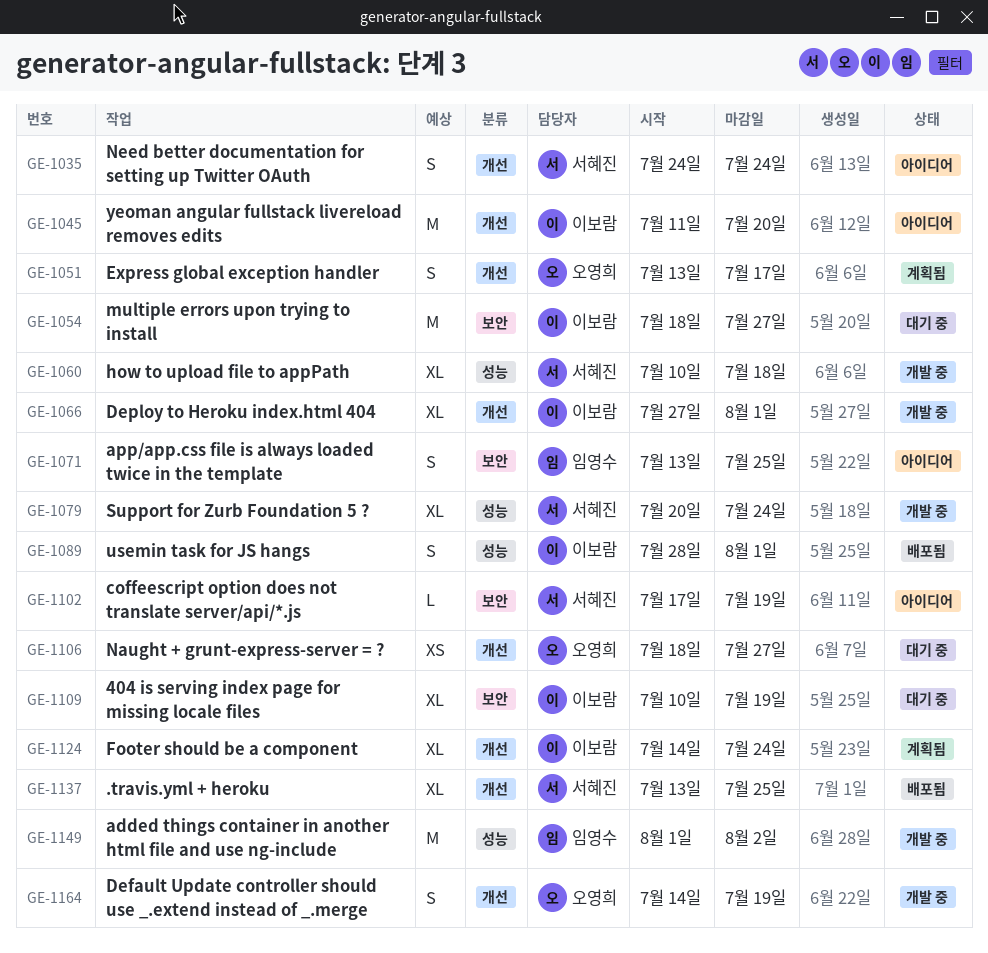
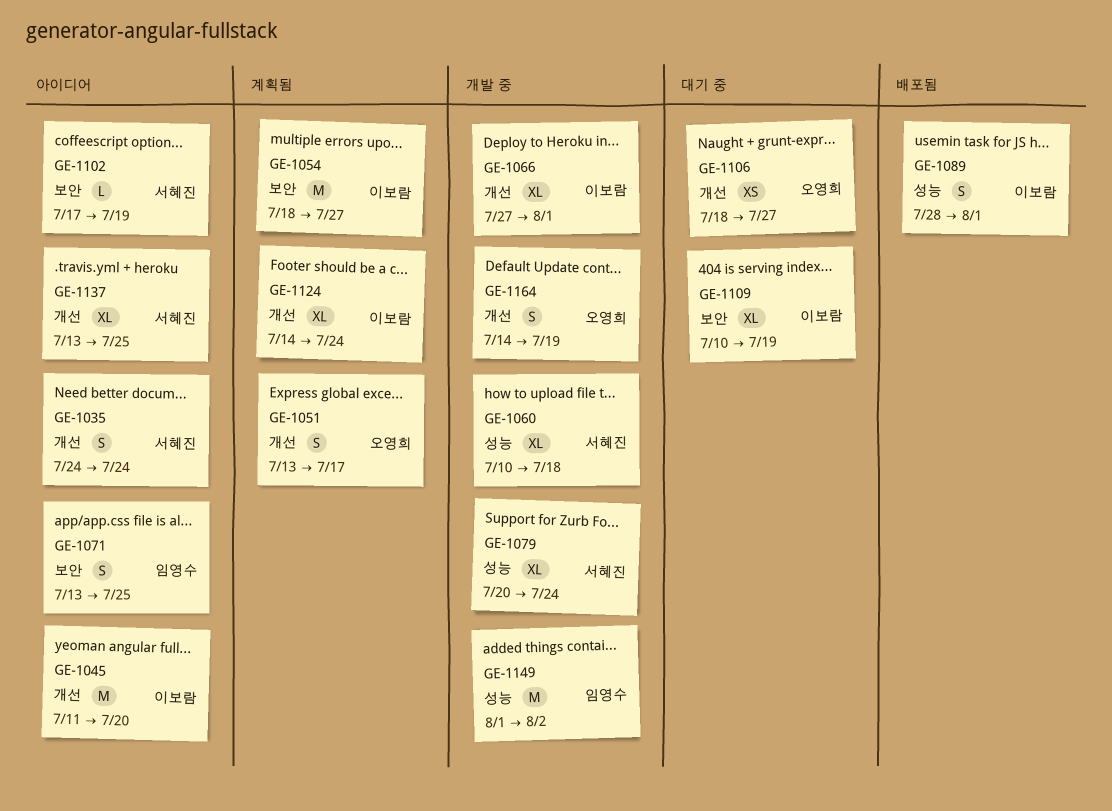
GE-1054, status: 대기 중 -> 계획됨
GE-1137, status: 배포됨 -> 아이디어

